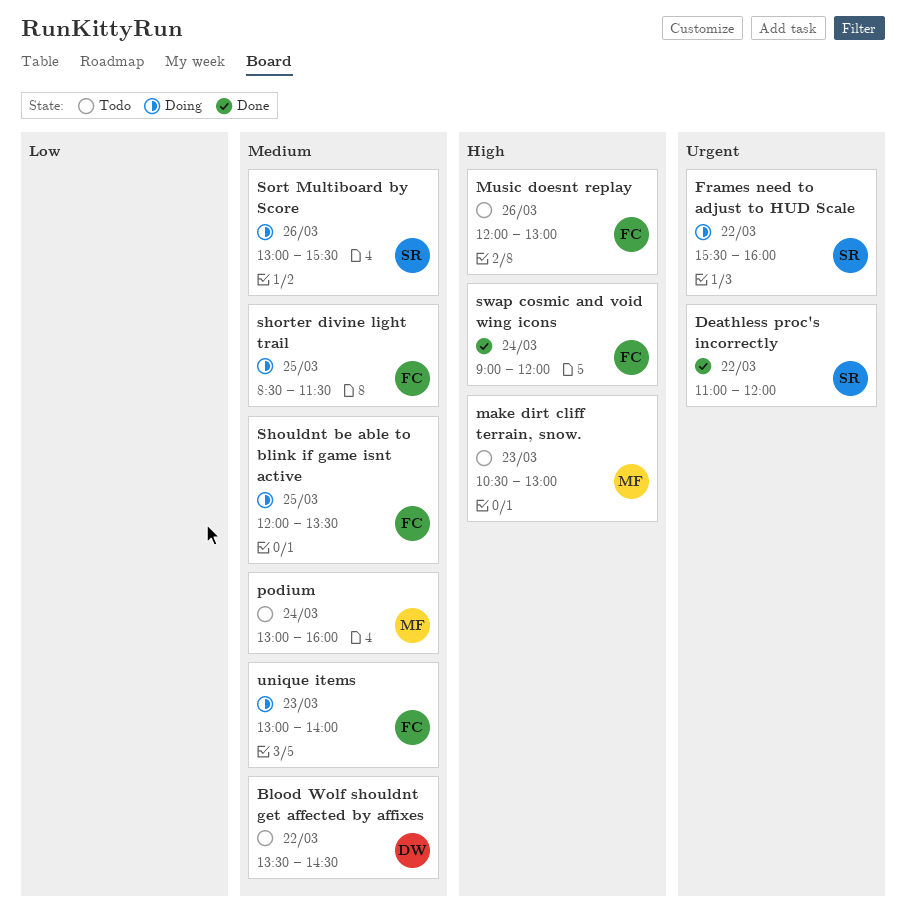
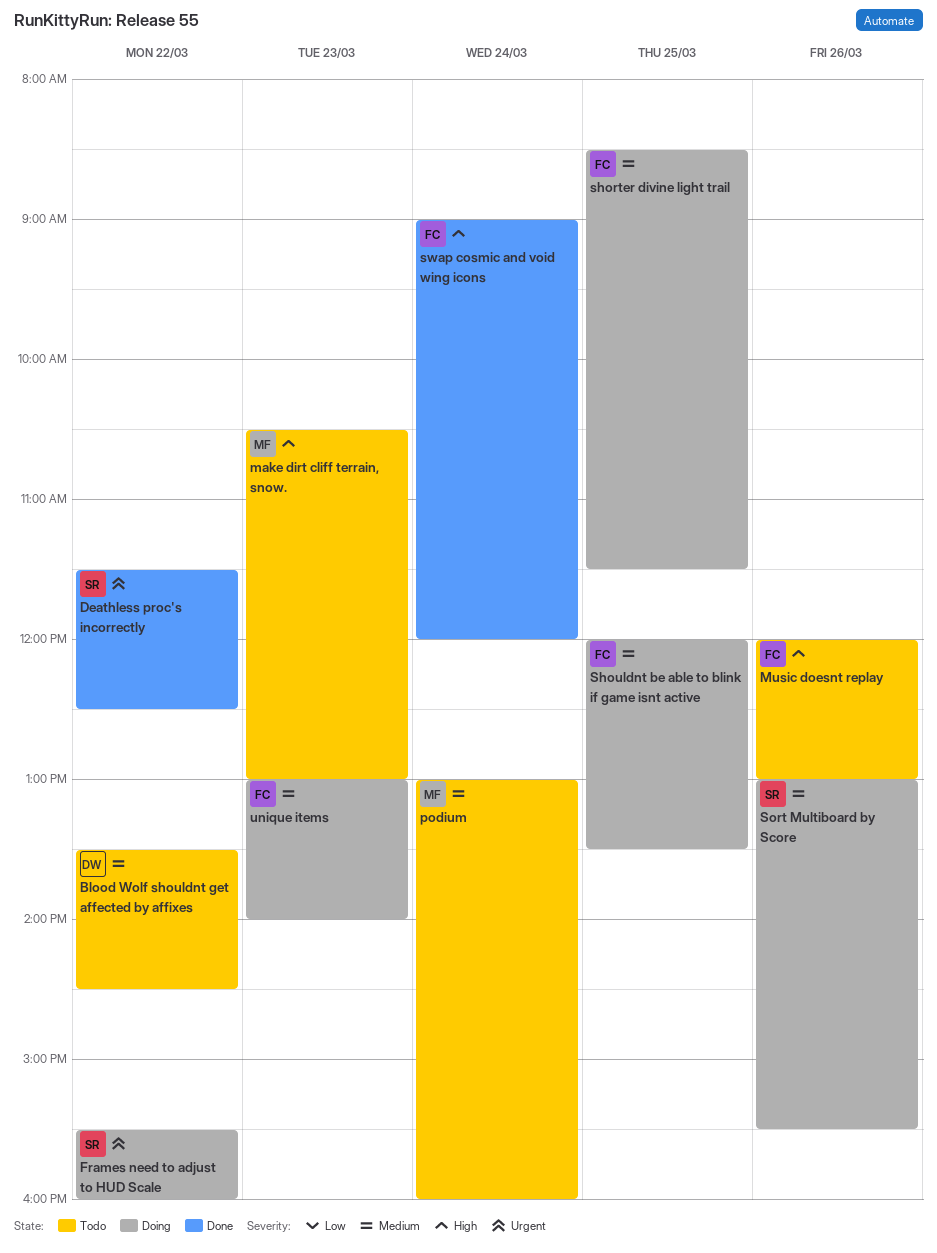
Deathless proc's incorrectly, begins: 11:00 -> 11:30
Deathless proc's incorrectly, ends: 12:00 -> 12:30

